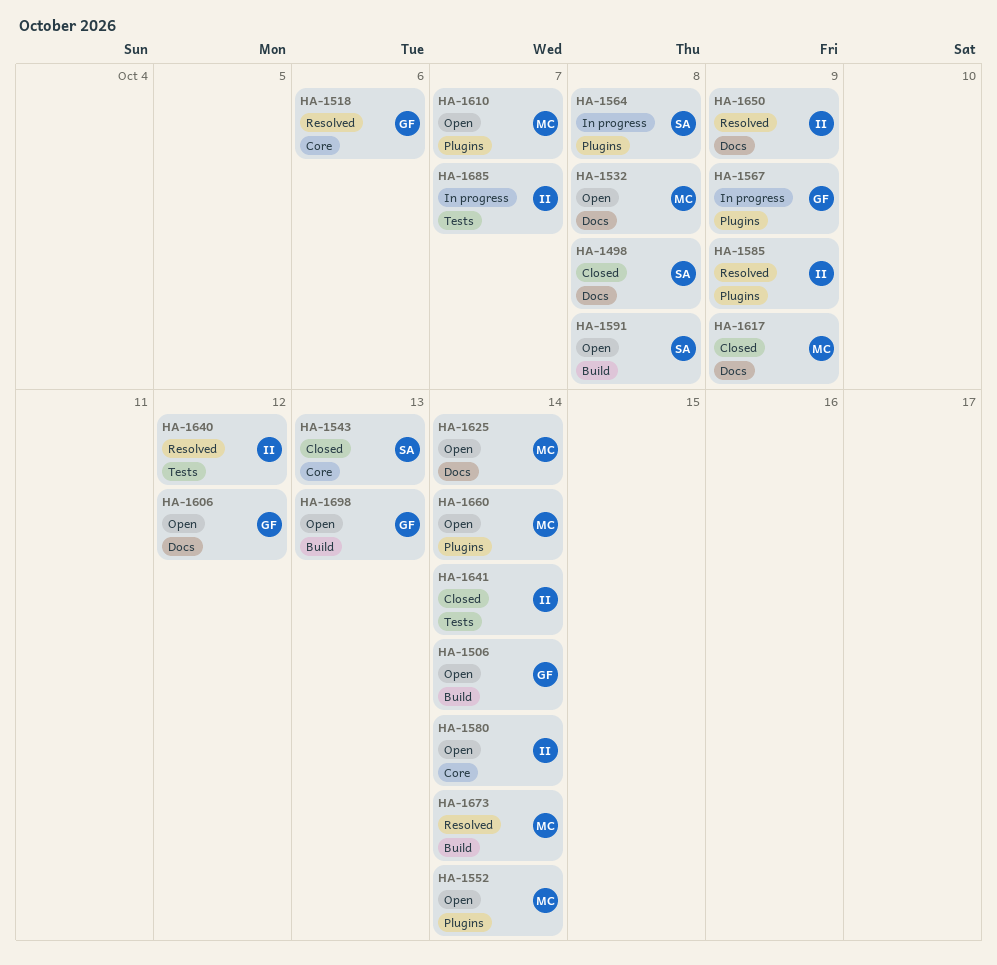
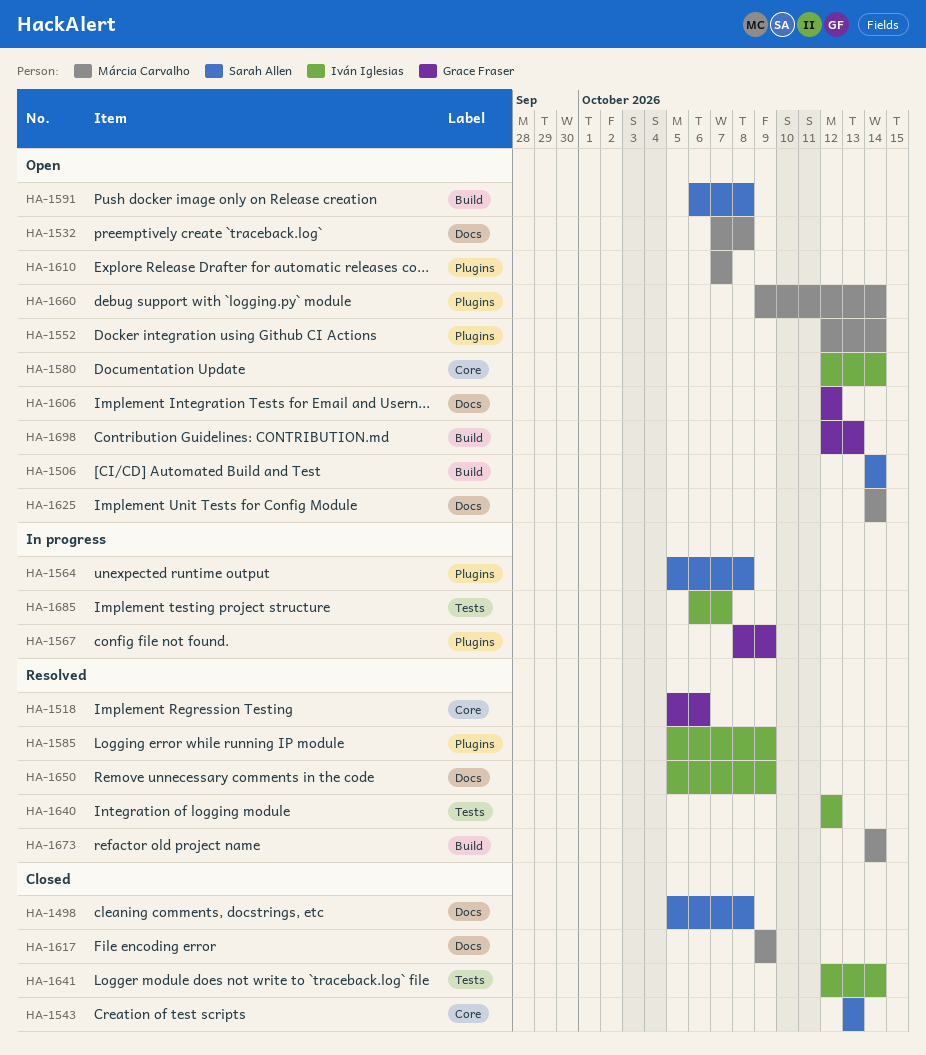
HA-1506, owner: Grace Fraser -> Sarah Allen

